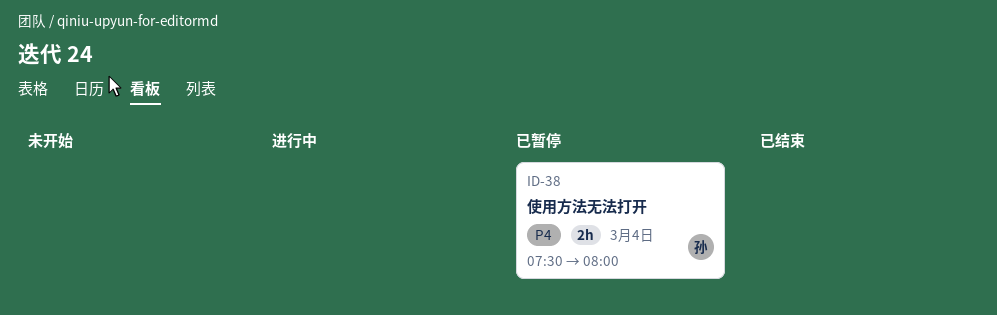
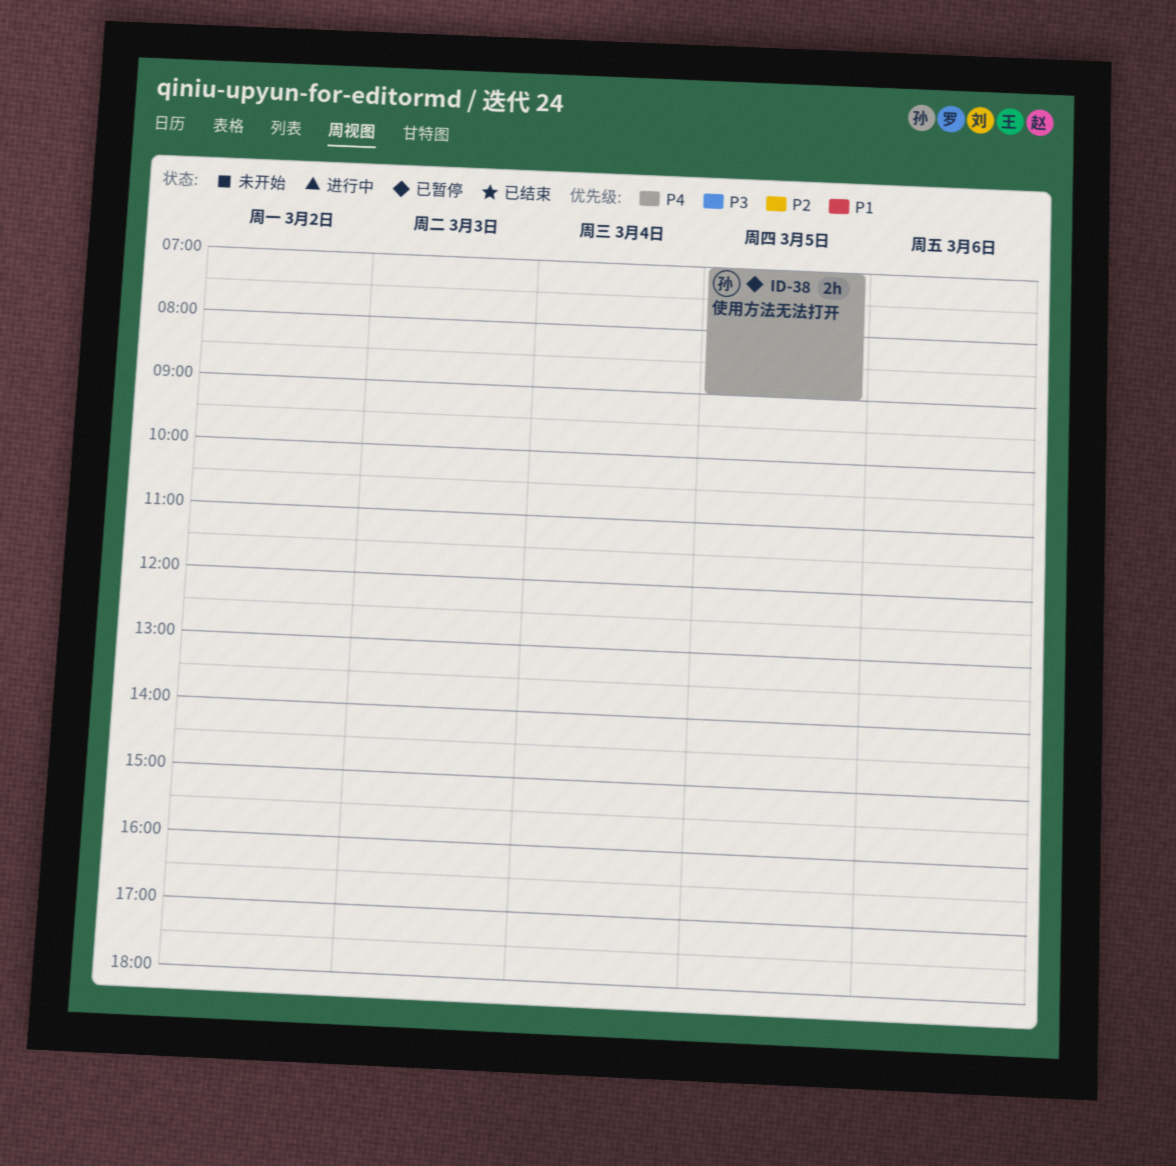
ID-38, day: Mar 4 -> Mar 5
ID-38, begins: 07:30 -> 07:00
ID-38, ends: 08:00 -> 09:00

